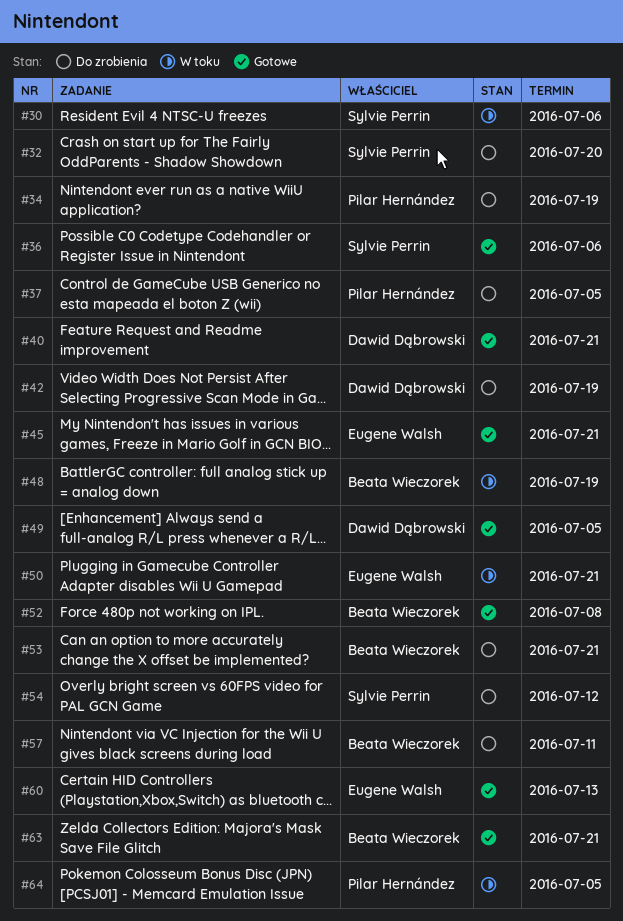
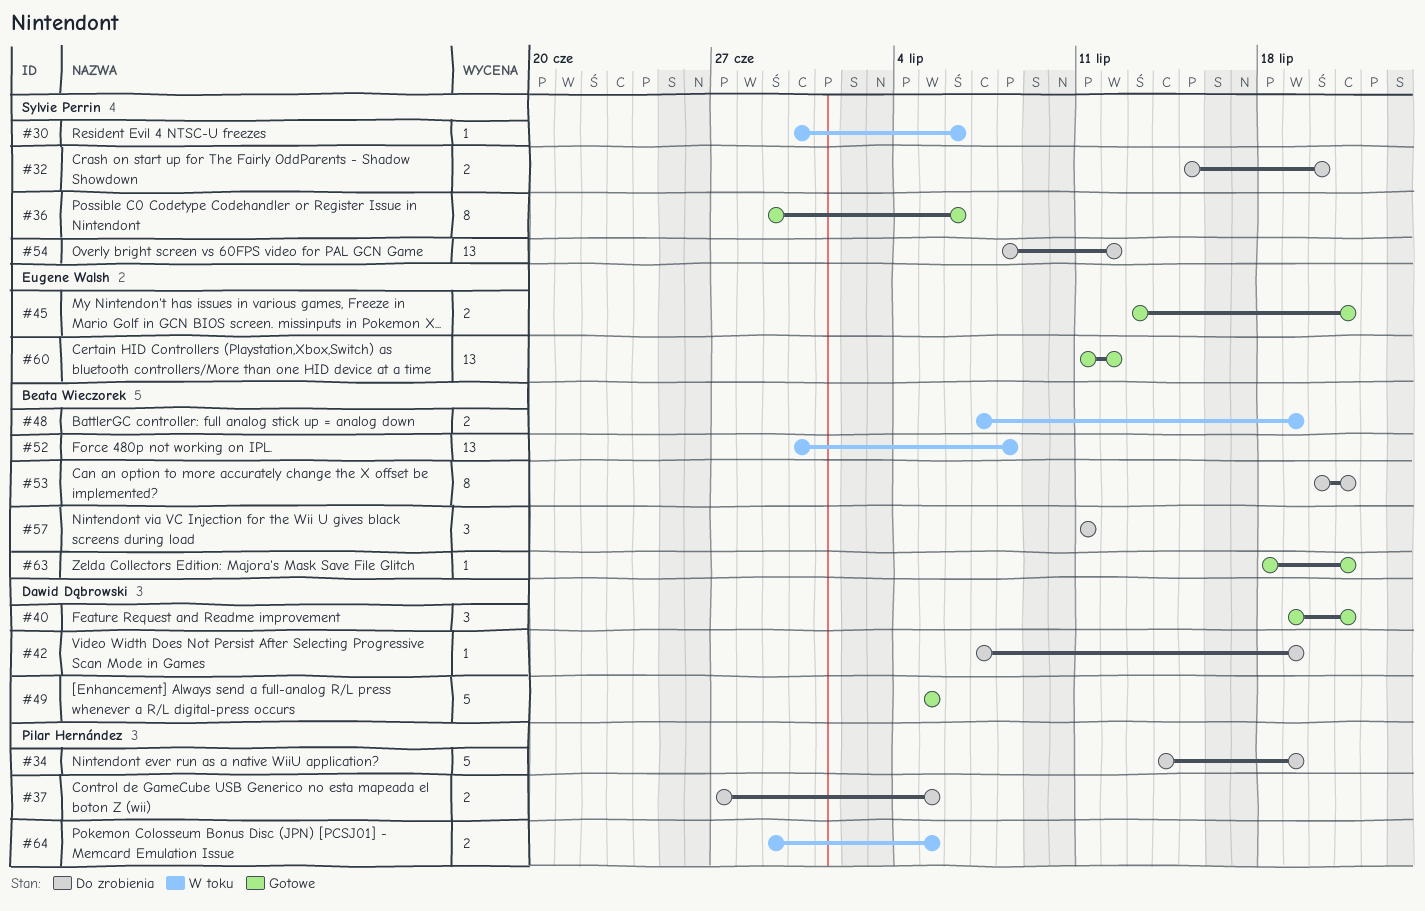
#50: present -> none
#52, status: Gotowe -> W toku
#60, due: Jul 13 -> Jul 12

